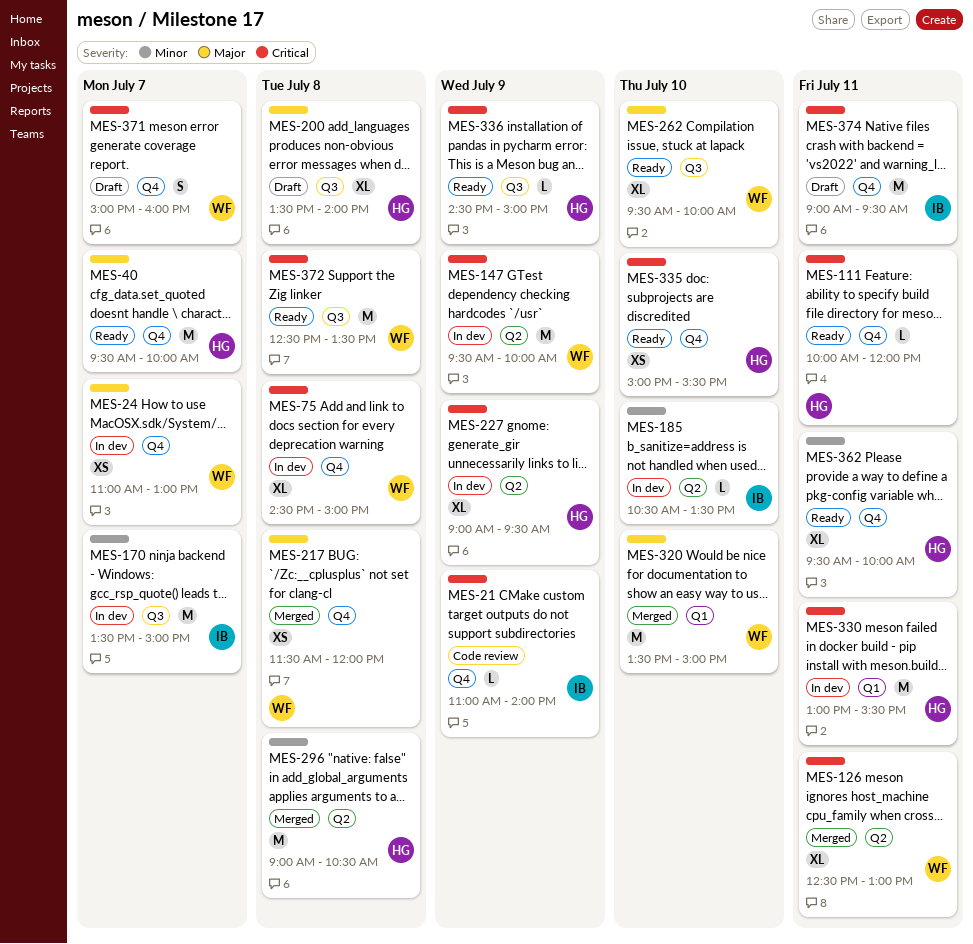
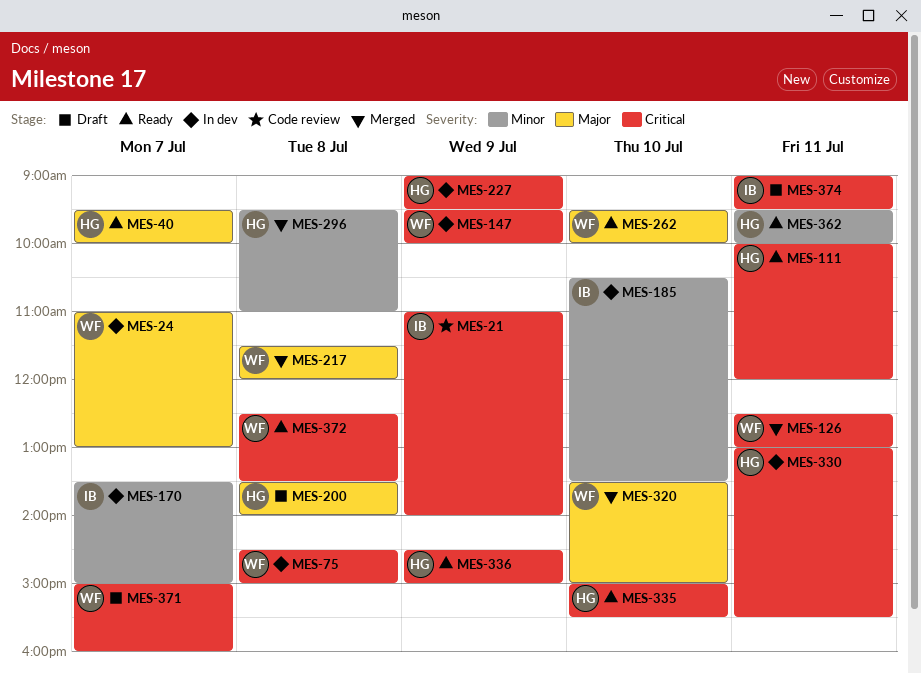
MES-296, begins: 09:00 -> 09:30
MES-296, ends: 10:30 -> 11:00

